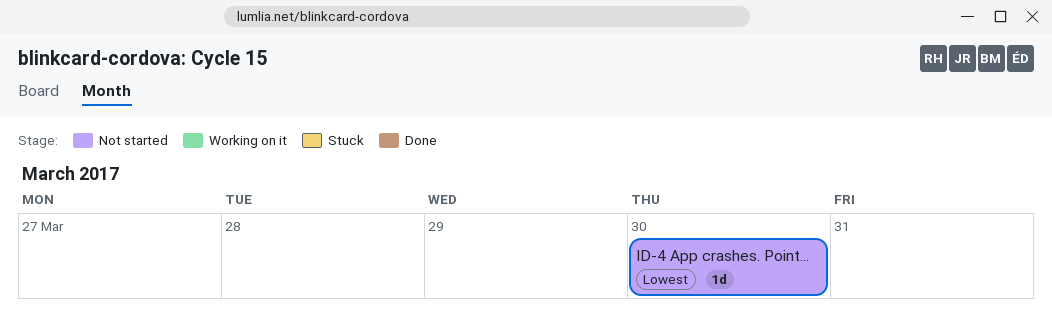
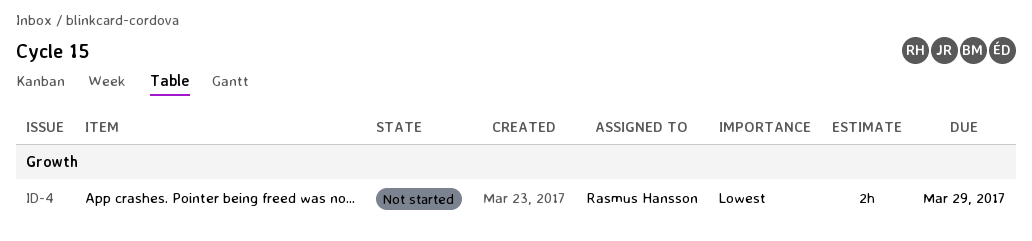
ID-4, estimate: 1d -> 2h
ID-4, due: Mar 30 -> Mar 29

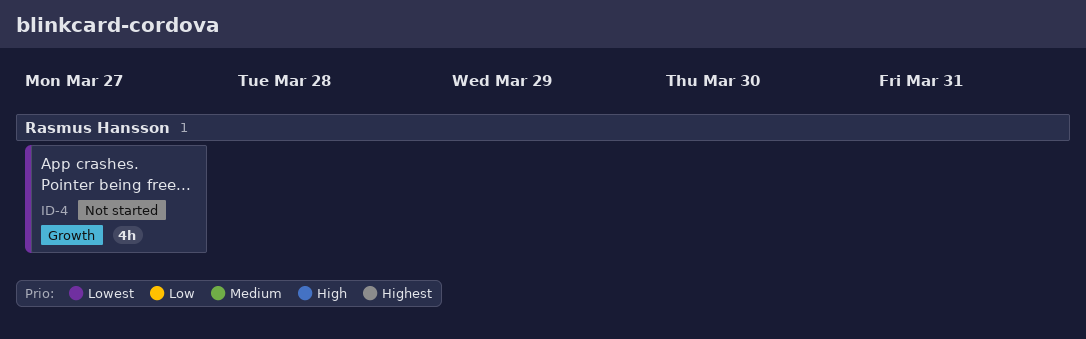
ID-4, estimate: 2h -> 4h
ID-4, due: Mar 29 -> Mar 27

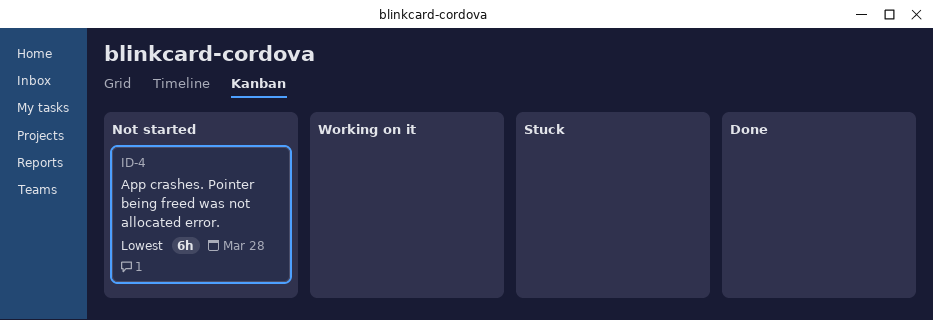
ID-4, estimate: 4h -> 6h
ID-4, due: Mar 27 -> Mar 28

